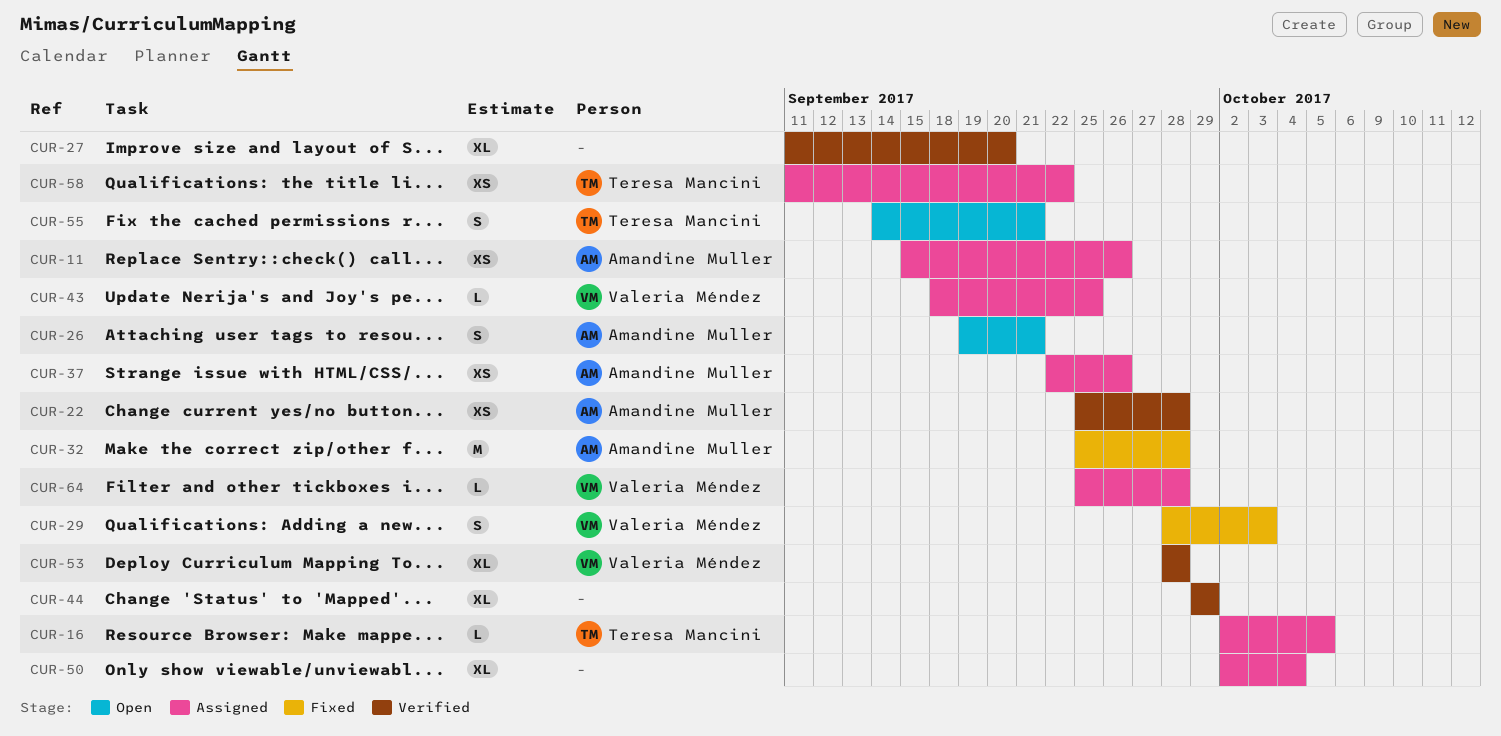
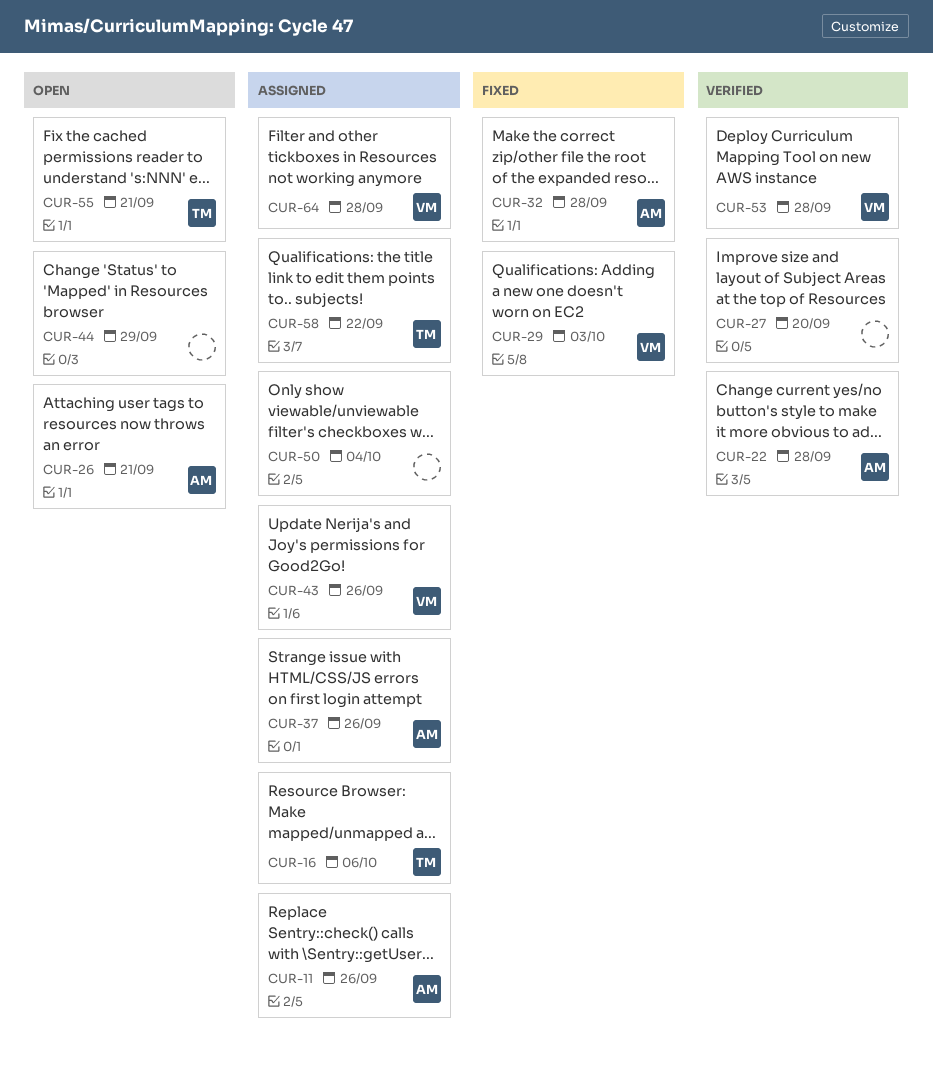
CUR-16, due: Oct 5 -> Oct 6
CUR-43, due: Sep 25 -> Sep 26
CUR-44, status: Verified -> Open

